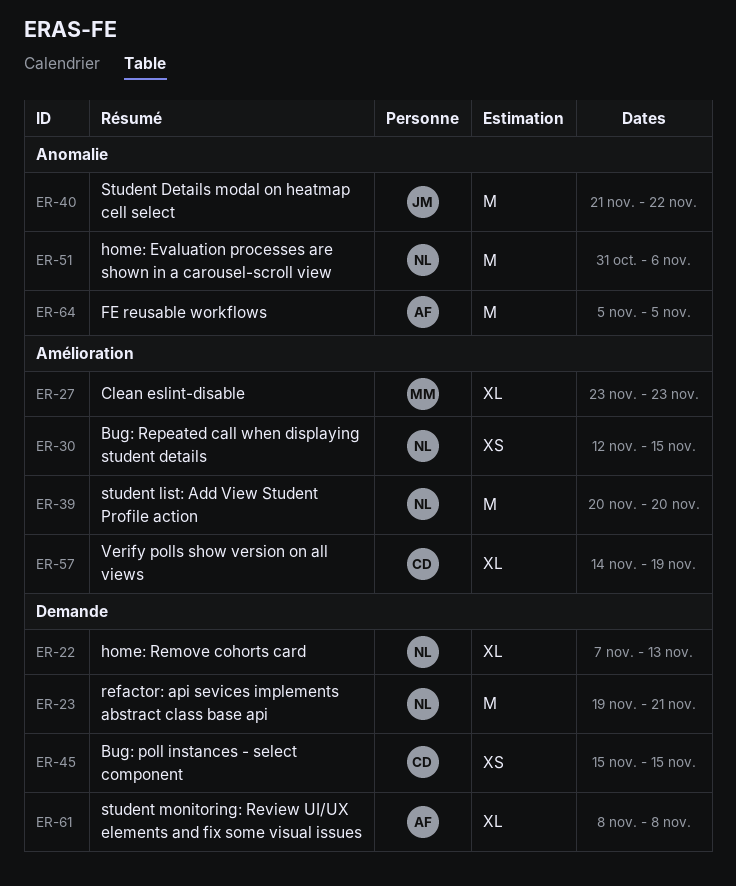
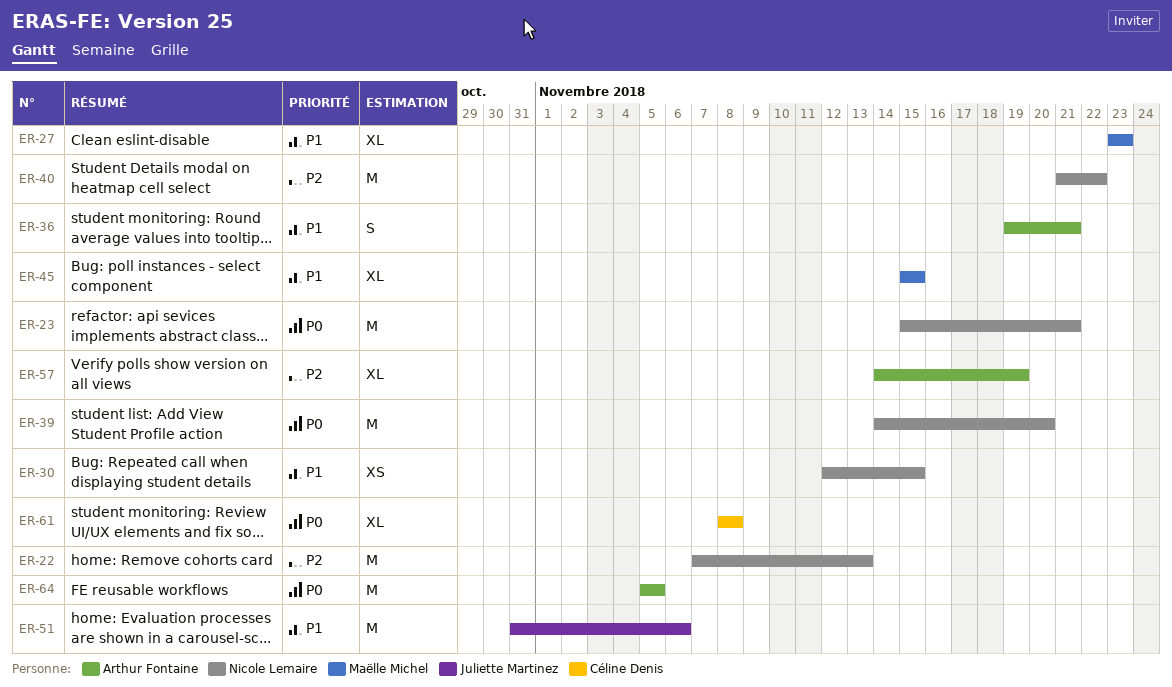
ER-22, estimate: XL -> M
ER-23, start: Nov 19 -> Nov 15
ER-36: none -> present
ER-39, start: Nov 20 -> Nov 14
ER-40, owner: Juliette Martinez -> Nicole Lemaire
ER-45, owner: Céline Denis -> Maëlle Michel
ER-45, estimate: XS -> XL
ER-51, owner: Nicole Lemaire -> Juliette Martinez
ER-57, owner: Céline Denis -> Arthur Fontaine
ER-61, owner: Arthur Fontaine -> Céline Denis

